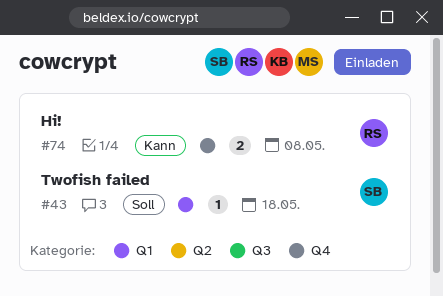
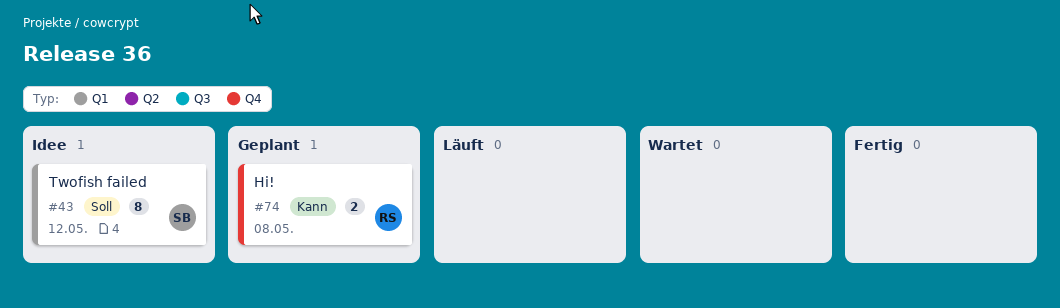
#43, estimate: 1 -> 8
#43, due: May 18 -> May 12

